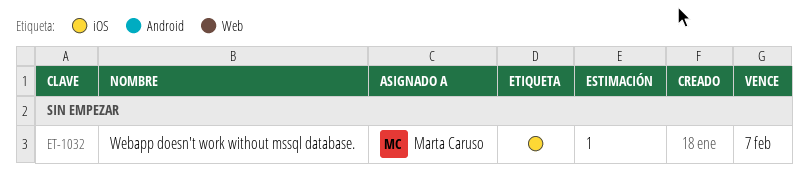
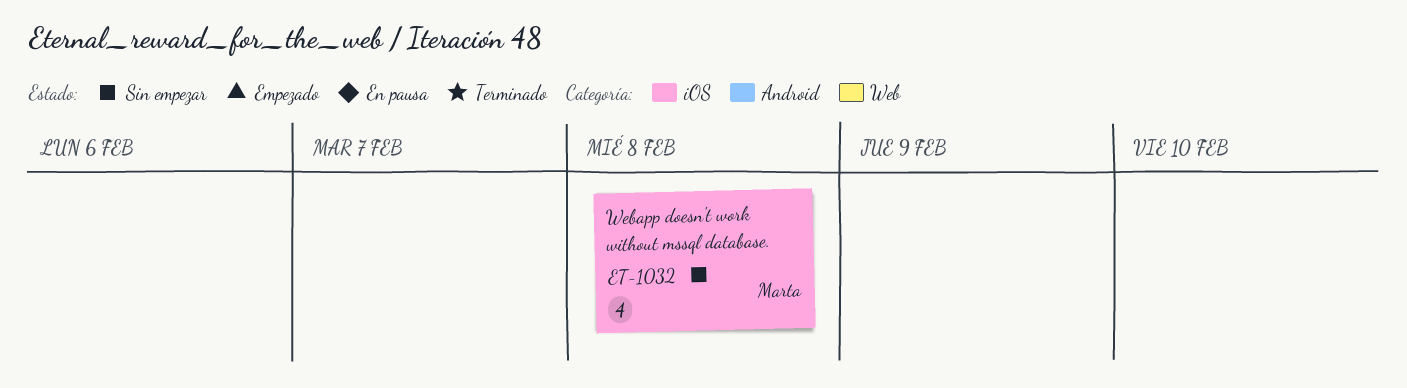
ET-1032, estimate: 1 -> 4
ET-1032, due: Feb 7 -> Feb 8

